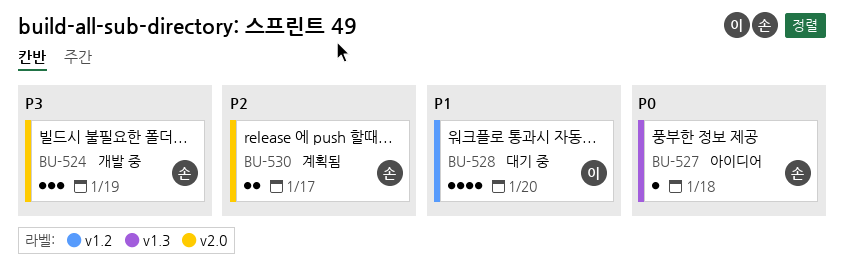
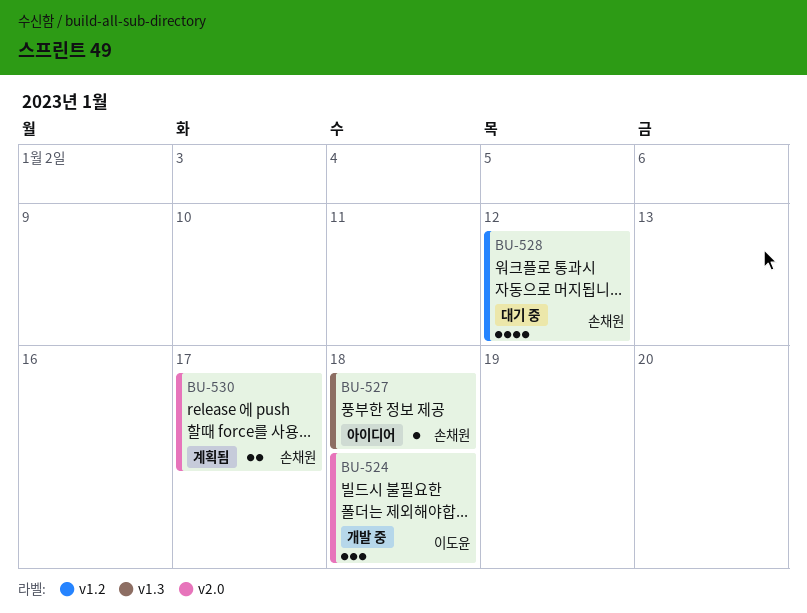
BU-524, owner: 손채원 -> 이도윤
BU-524, due: Jan 19 -> Jan 18
BU-528, owner: 이도윤 -> 손채원
BU-528, due: Jan 20 -> Jan 12

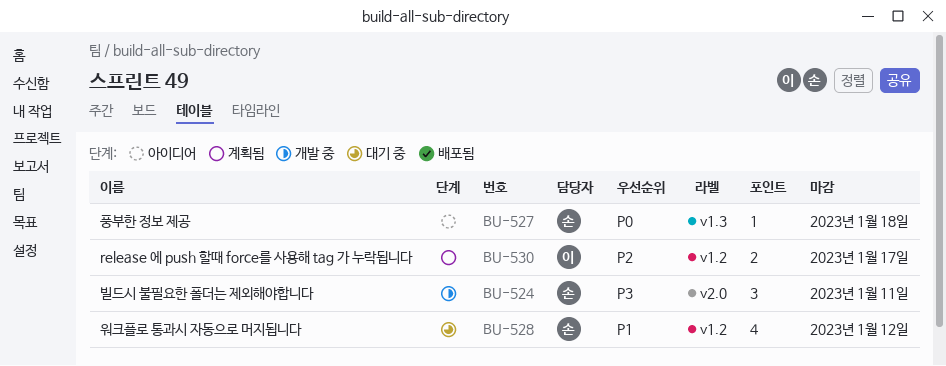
BU-524, owner: 이도윤 -> 손채원
BU-524, due: Jan 18 -> Jan 11
BU-530, owner: 손채원 -> 이도윤
BU-530, label: v2.0 -> v1.2

